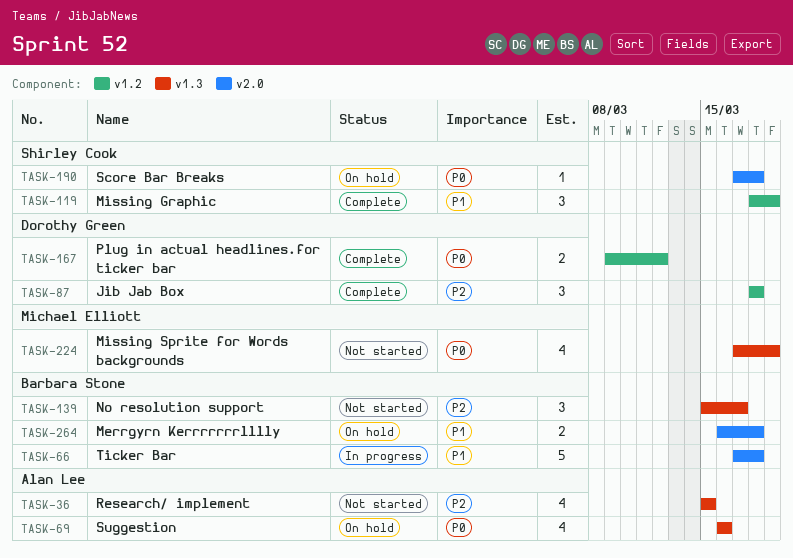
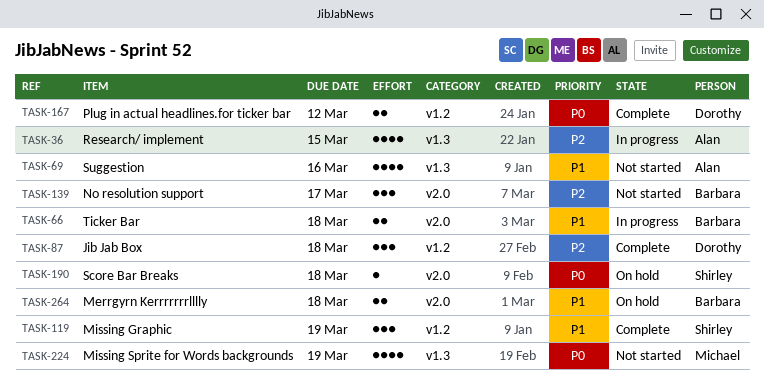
TASK-36, status: Not started -> In progress
TASK-66, estimate: 5 -> 2
TASK-69, status: On hold -> Not started
TASK-69, priority: P0 -> P1
TASK-139, label: v1.3 -> v2.0

